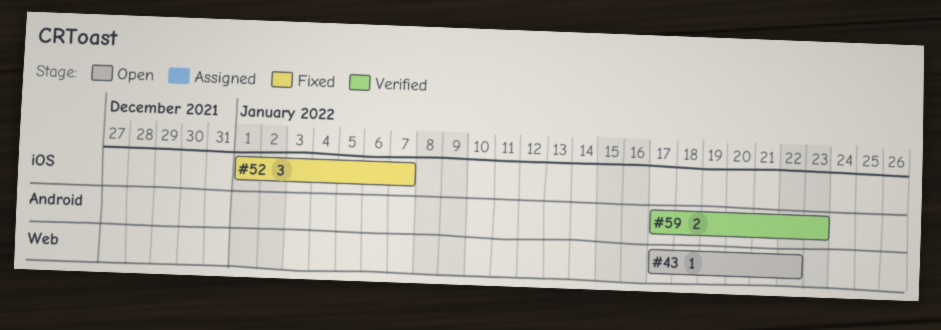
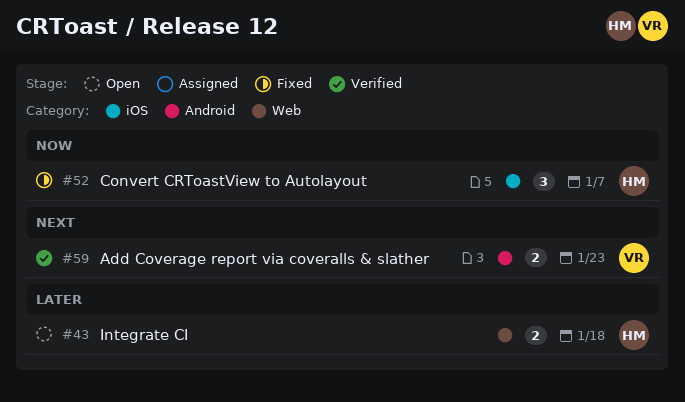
#43, estimate: 1 -> 2
#43, due: Jan 22 -> Jan 18

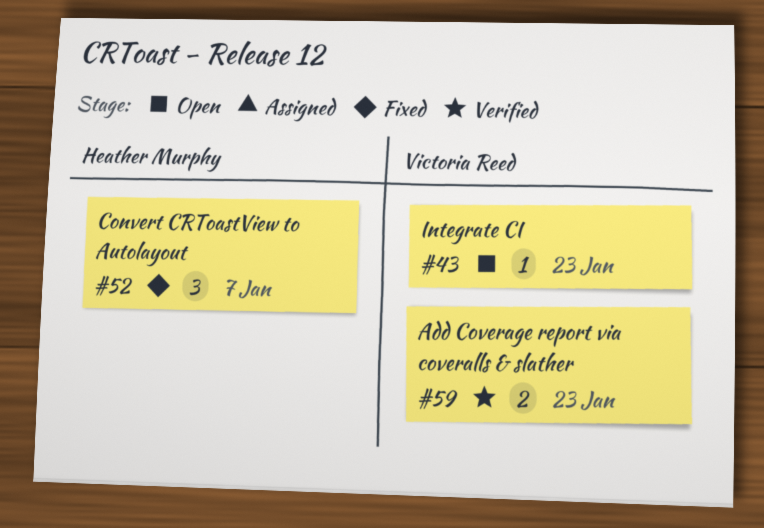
#43, owner: Heather Murphy -> Victoria Reed
#43, estimate: 2 -> 1
#43, due: Jan 18 -> Jan 23

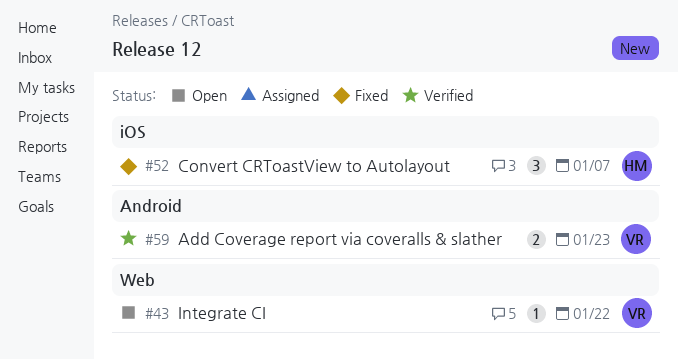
#43, due: Jan 23 -> Jan 22

